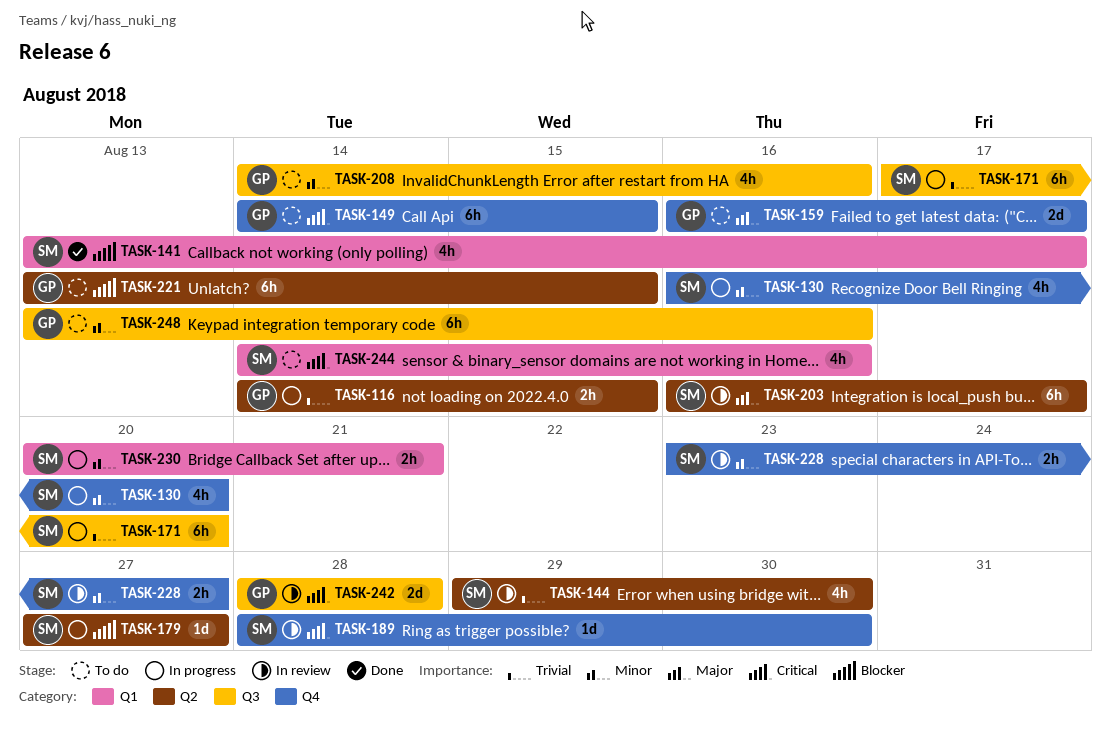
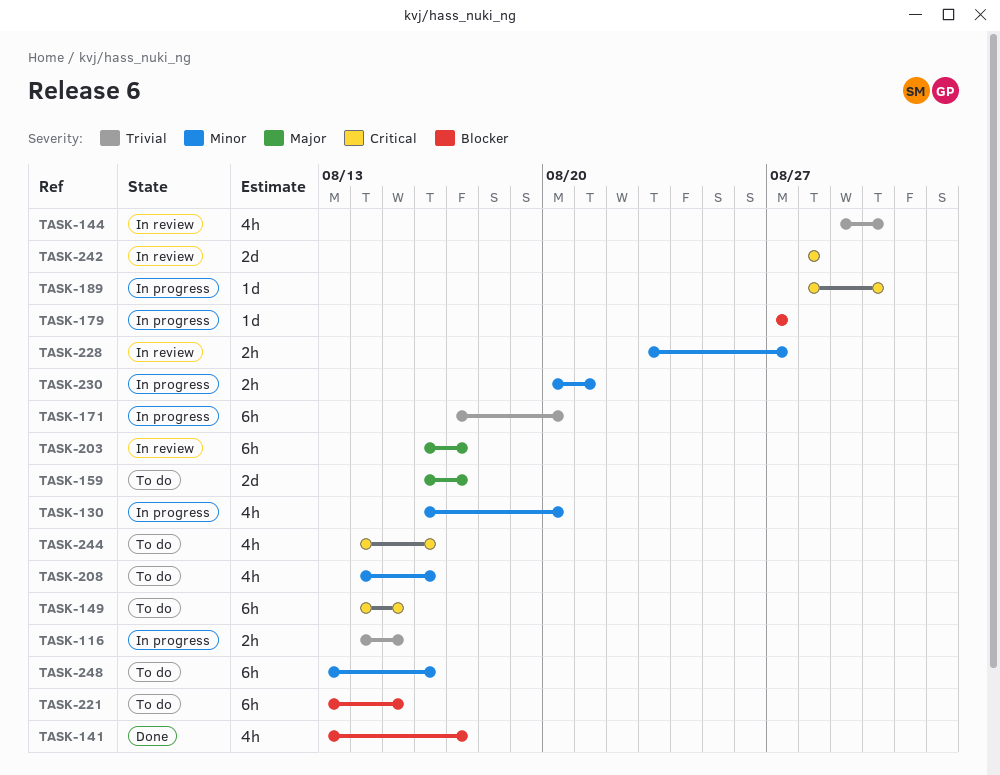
TASK-189, status: In review -> In progress

